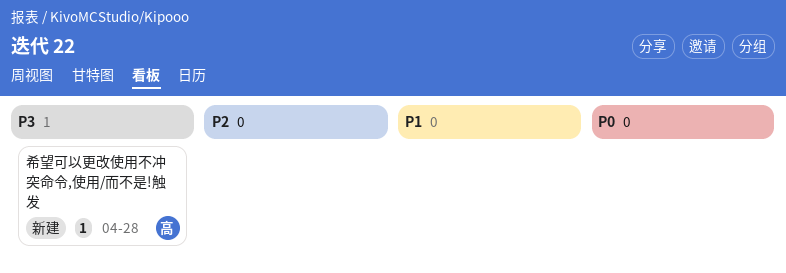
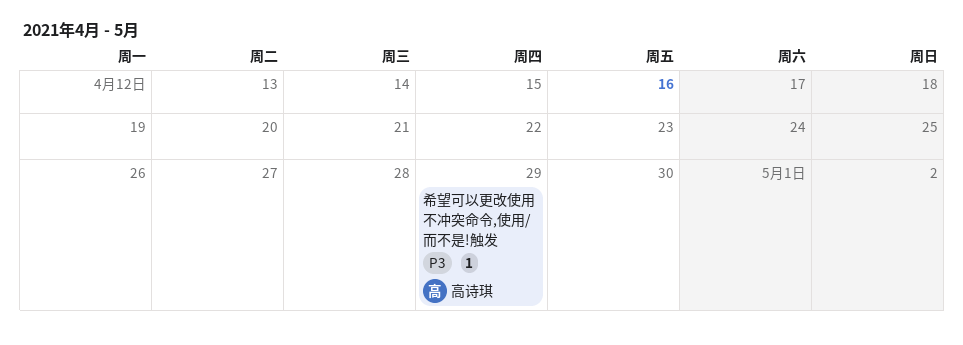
希望可以更改使用不冲突命令,使用/而不是!触发, due: Apr 28 -> Apr 29

